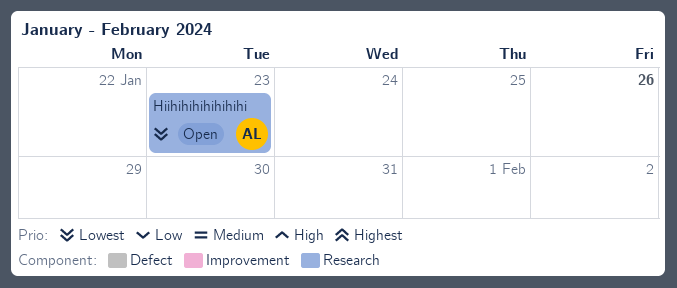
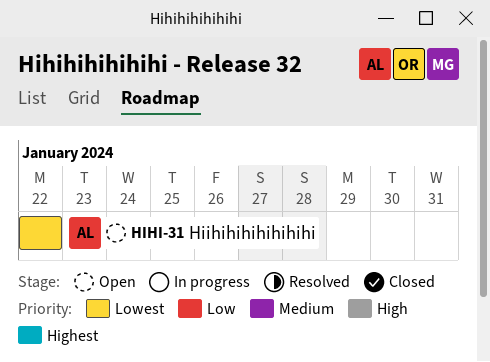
Hiihihihihihihihi, due: Jan 23 -> Jan 22

